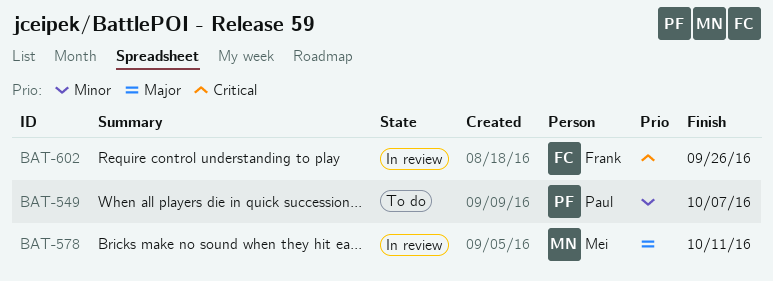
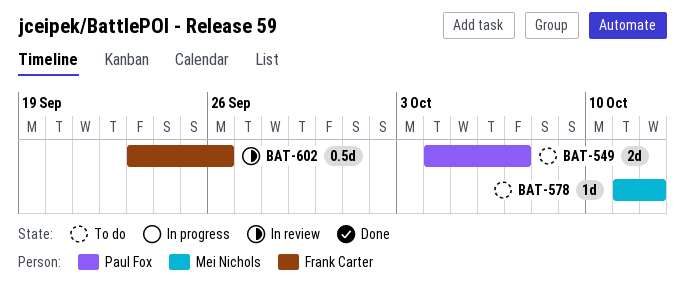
BAT-578, status: In review -> To do
BAT-578, due: Oct 11 -> Oct 12

